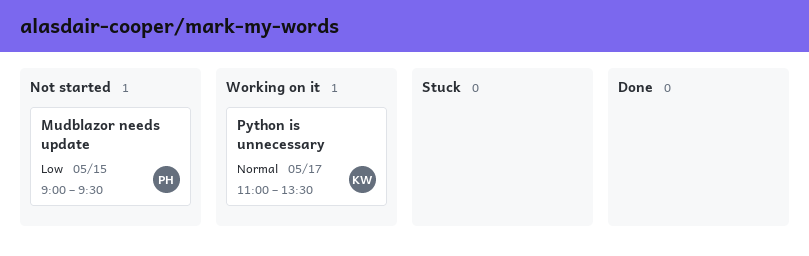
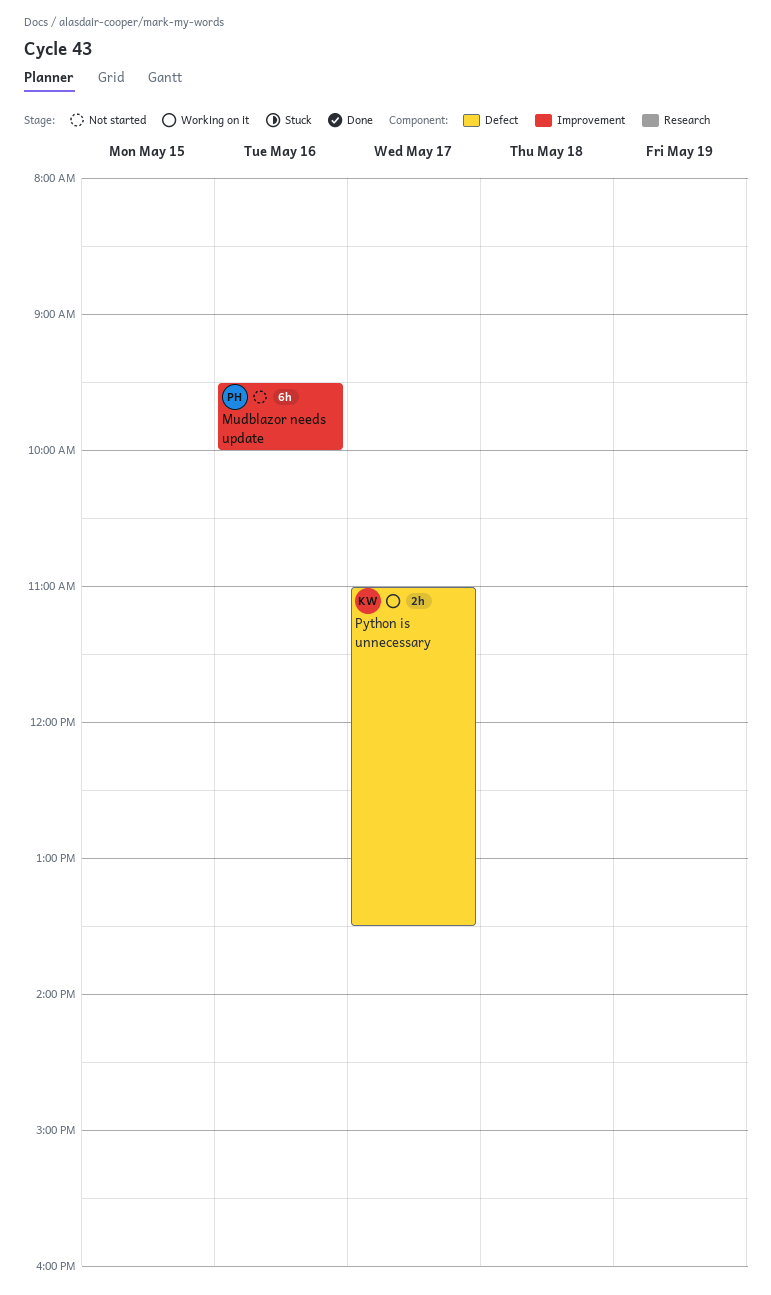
Mudblazor needs update, day: May 15 -> May 16
Mudblazor needs update, begins: 09:00 -> 09:30
Mudblazor needs update, ends: 09:30 -> 10:00

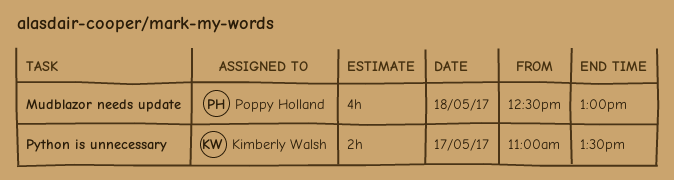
Mudblazor needs update, estimate: 6h -> 4h
Mudblazor needs update, day: May 16 -> May 18
Mudblazor needs update, begins: 09:30 -> 12:30
Mudblazor needs update, ends: 10:00 -> 13:00

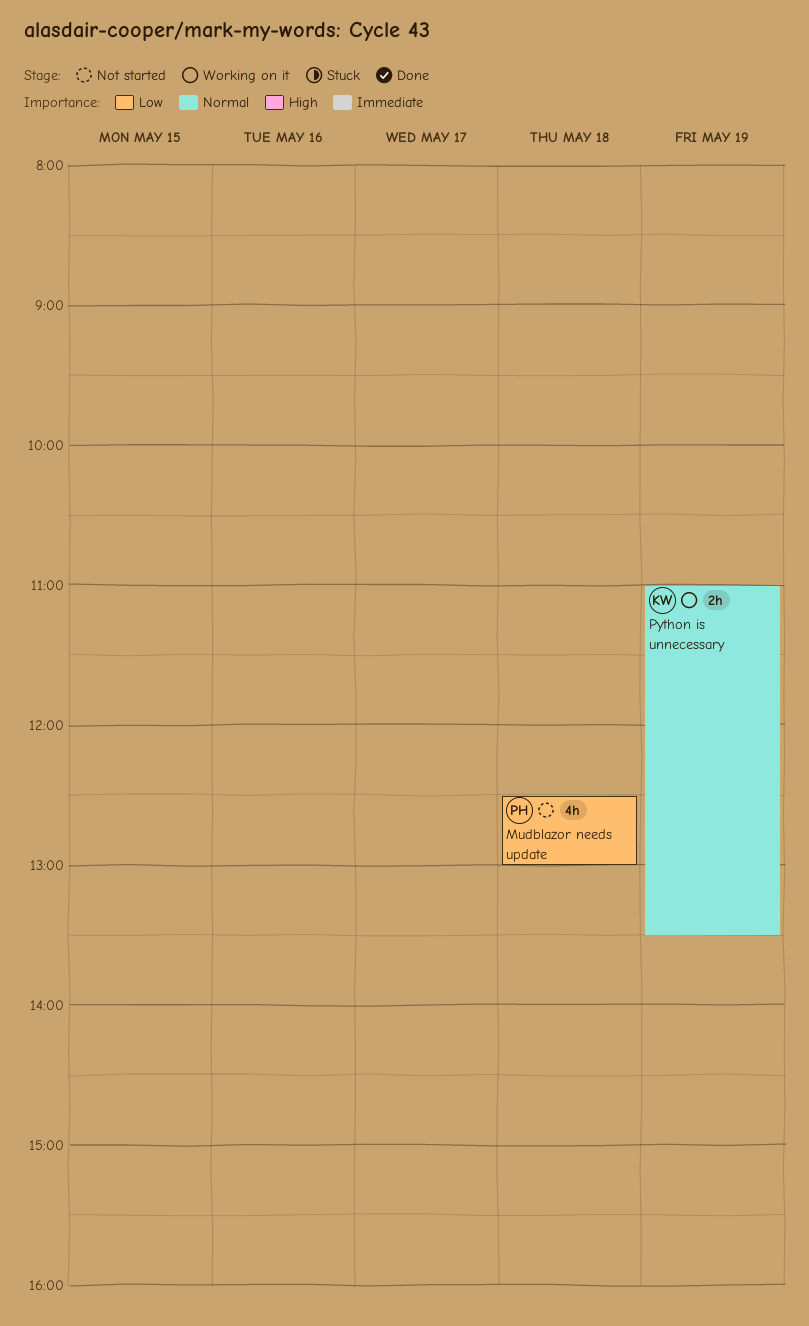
Python is unnecessary, day: May 17 -> May 19

